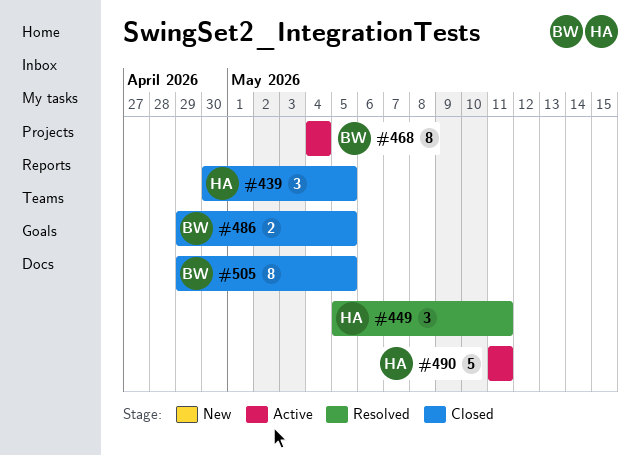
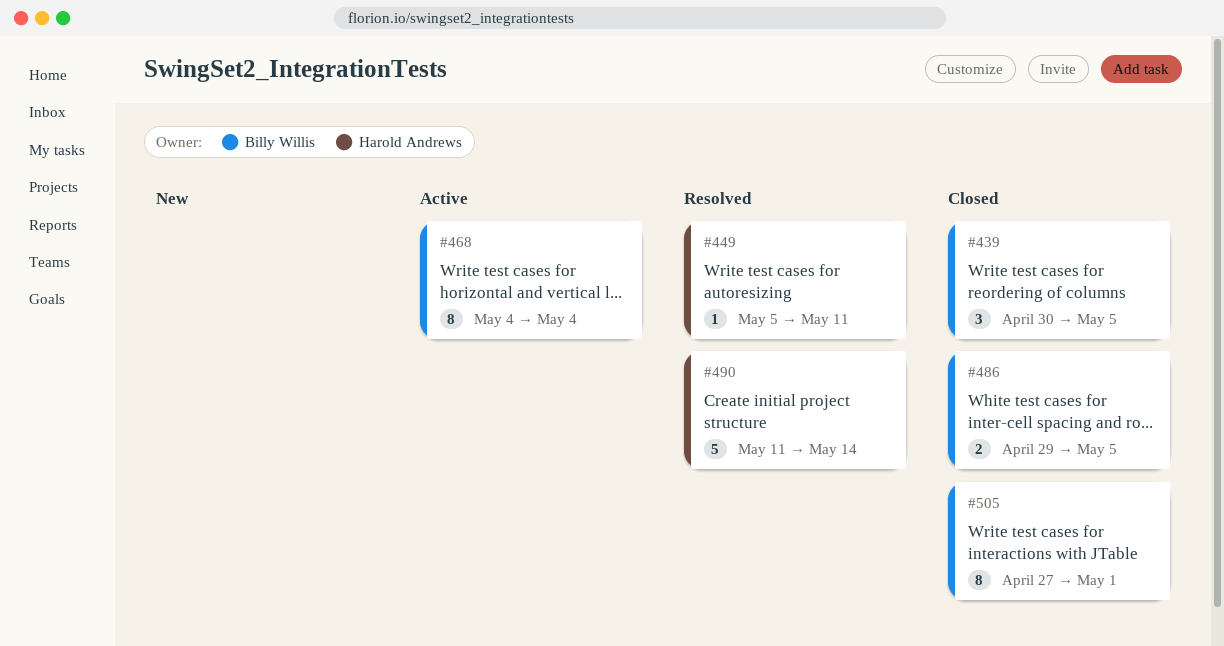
#439, owner: Harold Andrews -> Billy Willis
#449, estimate: 3 -> 1
#490, status: Active -> Resolved
#490, due: May 11 -> May 14
#505, start: Apr 29 -> Apr 27
#505, due: May 5 -> May 1

